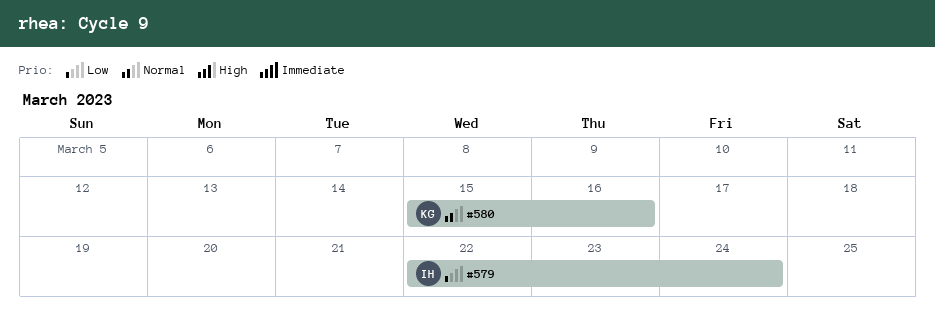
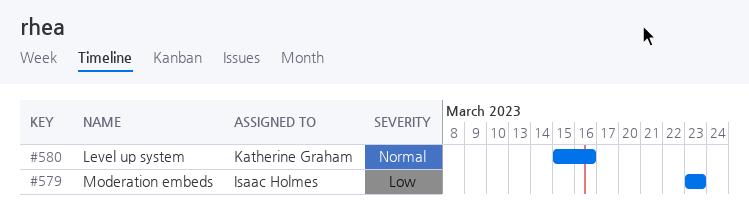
#579, start: Mar 22 -> Mar 23
#579, due: Mar 24 -> Mar 23

